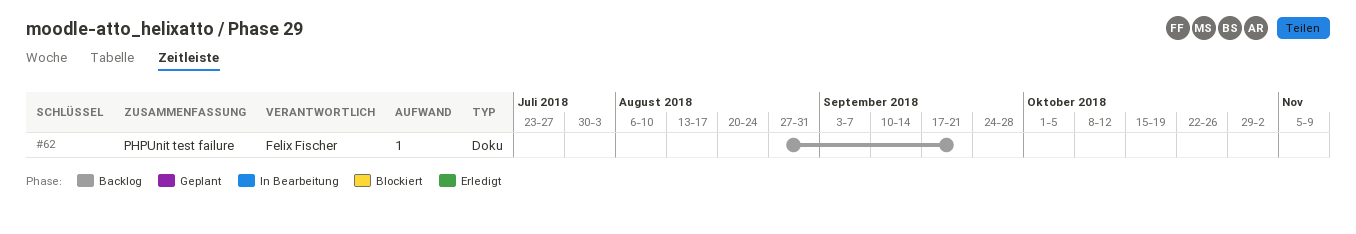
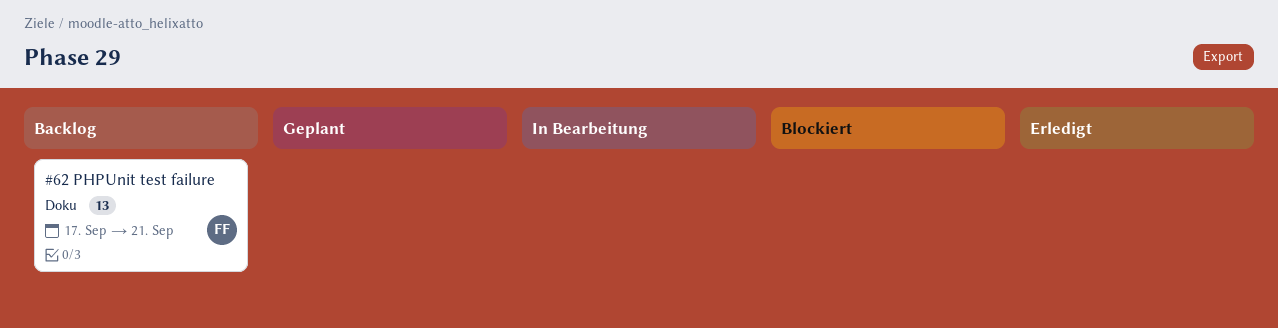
#62, estimate: 1 -> 13
#62, start: Aug 27 -> Sep 17

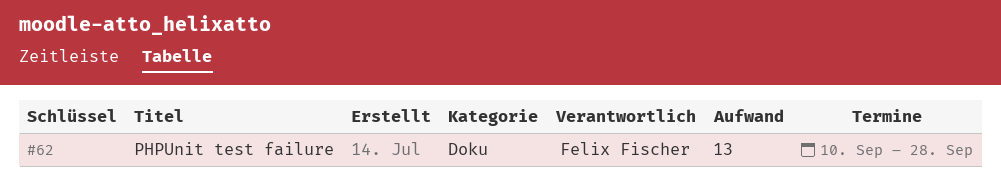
#62, start: Sep 17 -> Sep 10
#62, due: Sep 21 -> Sep 28

